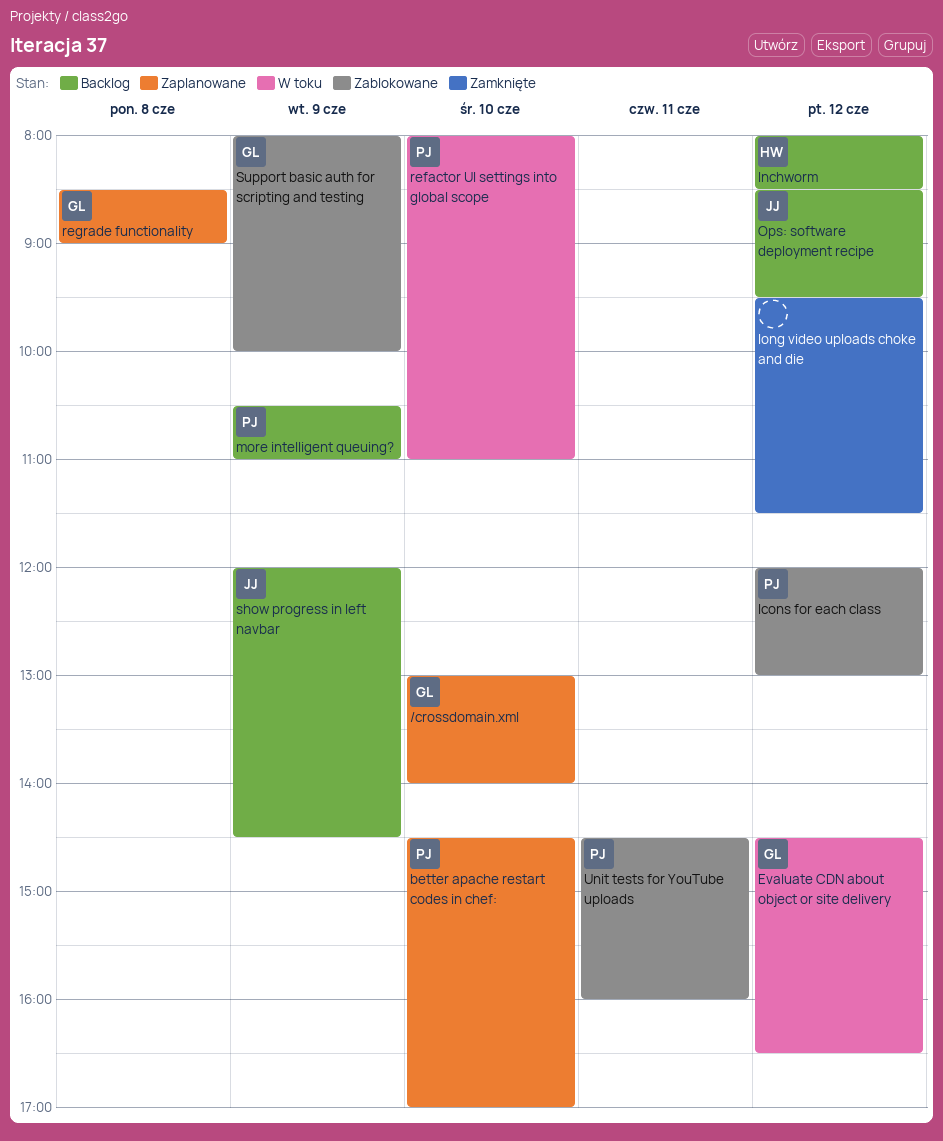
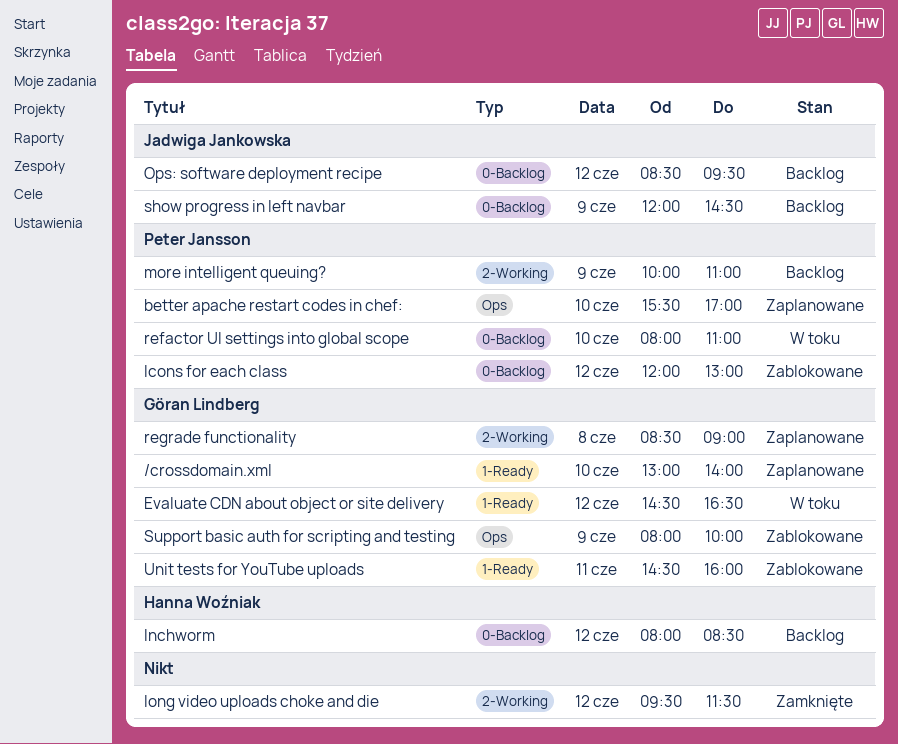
better apache restart codes in chef:, begins: 14:30 -> 15:30
more intelligent queuing?, begins: 10:30 -> 10:00
Unit tests for YouTube uploads, owner: Peter Jansson -> Göran Lindberg

